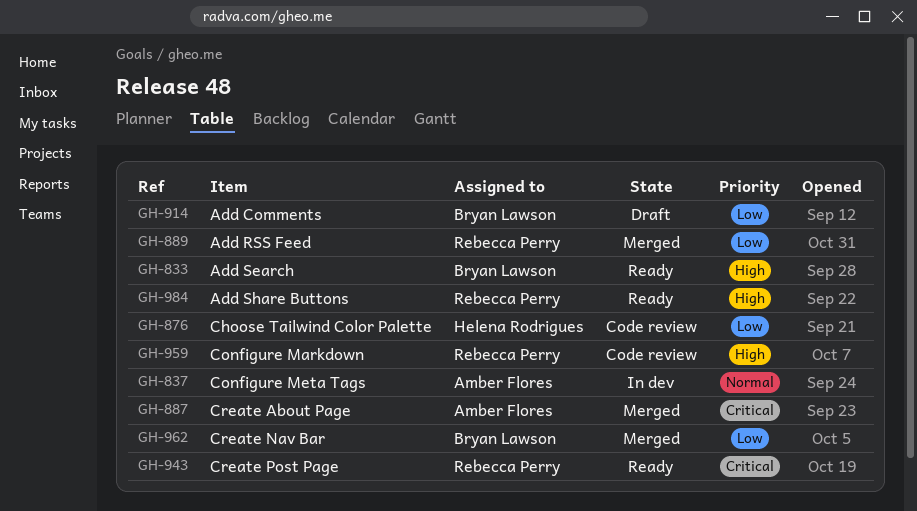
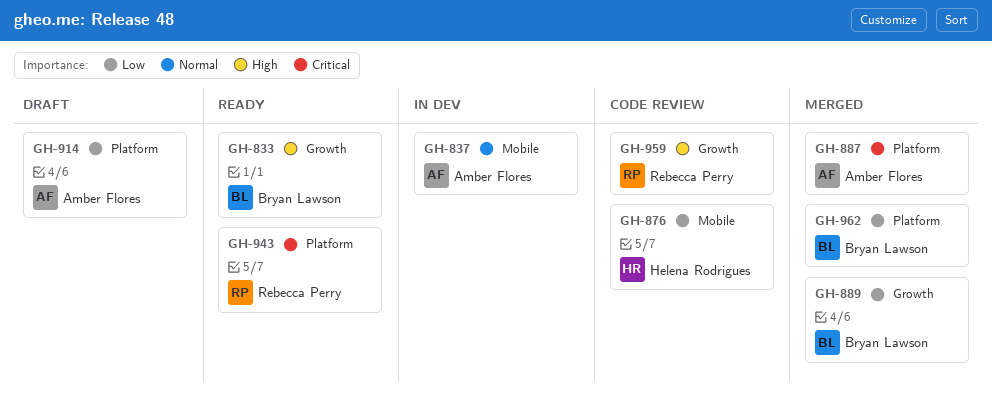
GH-889, owner: Rebecca Perry -> Bryan Lawson
GH-914, owner: Bryan Lawson -> Amber Flores
GH-984: present -> none

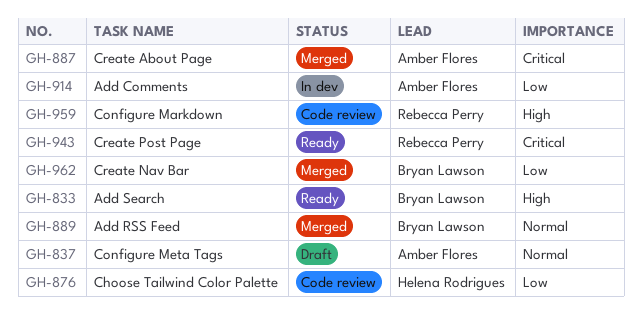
GH-837, status: In dev -> Draft
GH-889, priority: Low -> Normal
GH-914, status: Draft -> In dev

